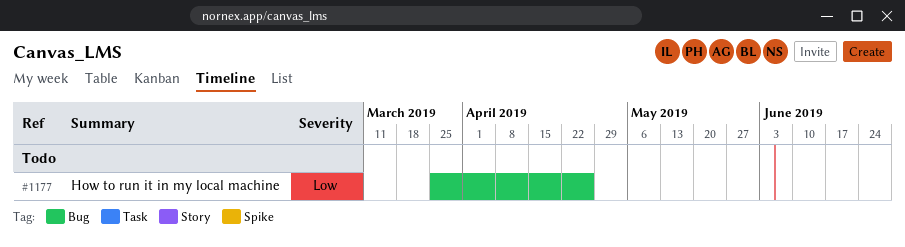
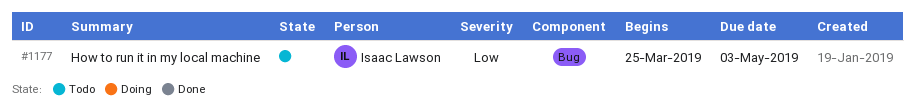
#1177, due: Apr 26 -> May 3

